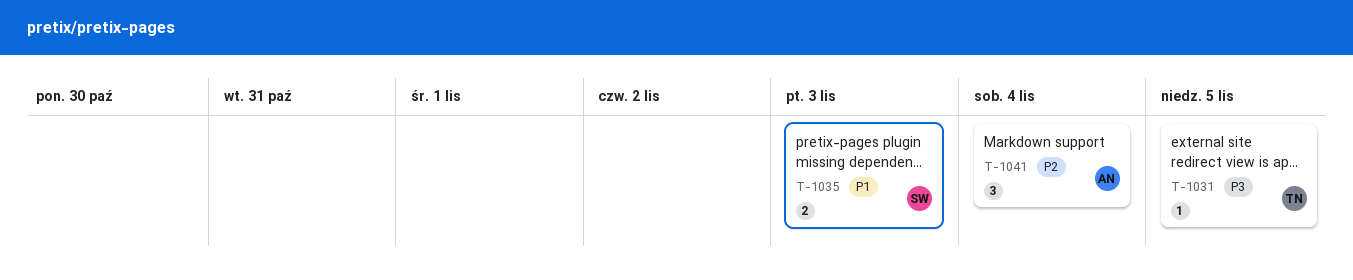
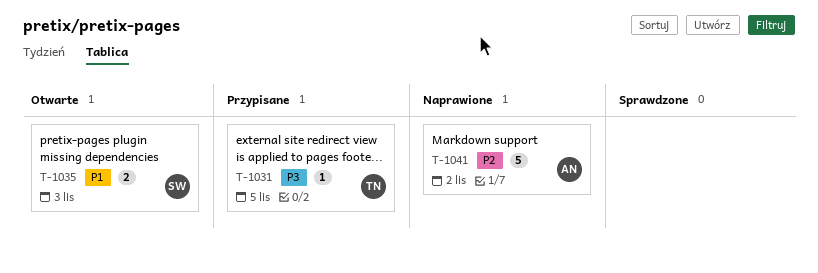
T-1041, estimate: 3 -> 5
T-1041, due: Nov 4 -> Nov 2

